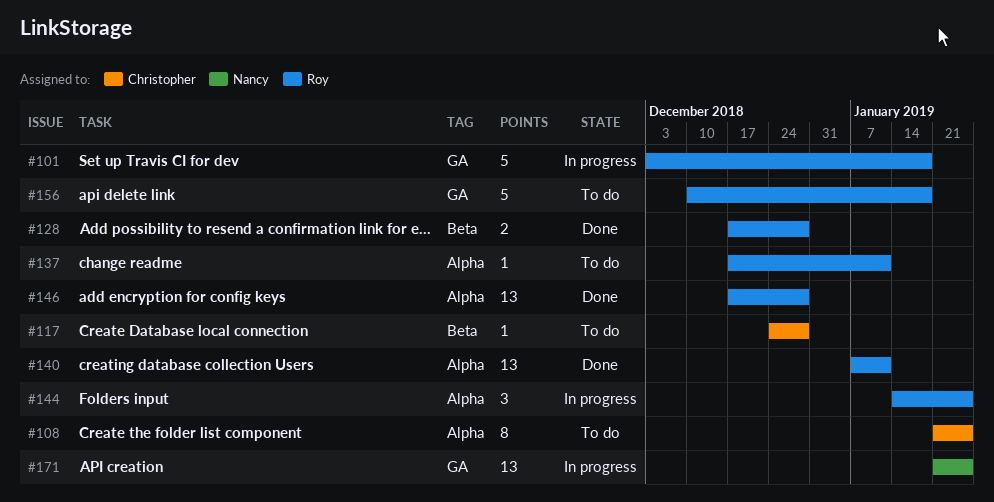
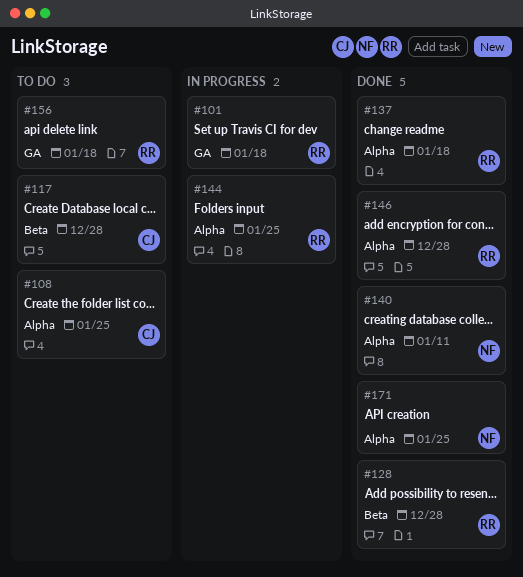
#137, status: To do -> Done
#137, due: Jan 11 -> Jan 18
#140, owner: Roy -> Nancy
#171, status: In progress -> Done
#171, label: GA -> Alpha

